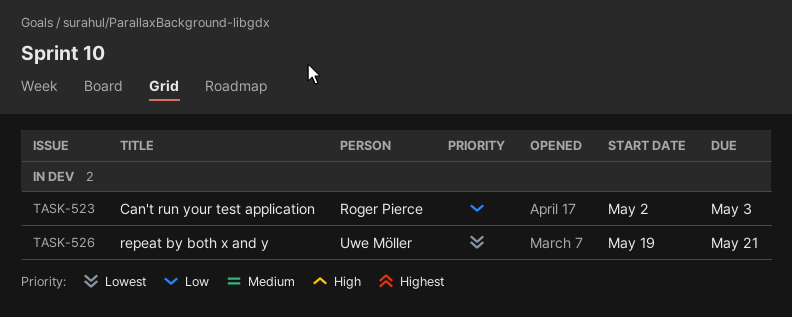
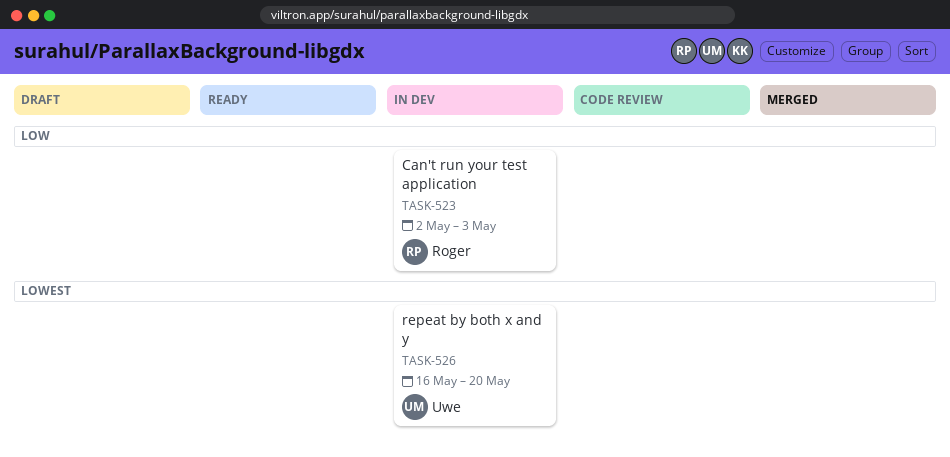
TASK-526, start: May 19 -> May 16
TASK-526, due: May 21 -> May 20

